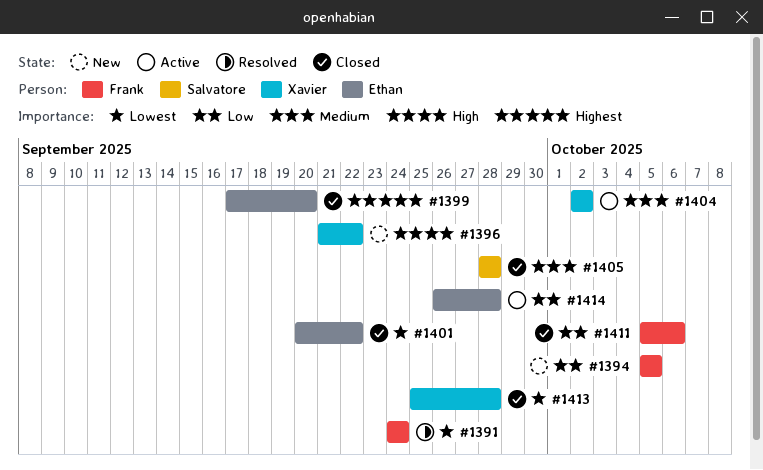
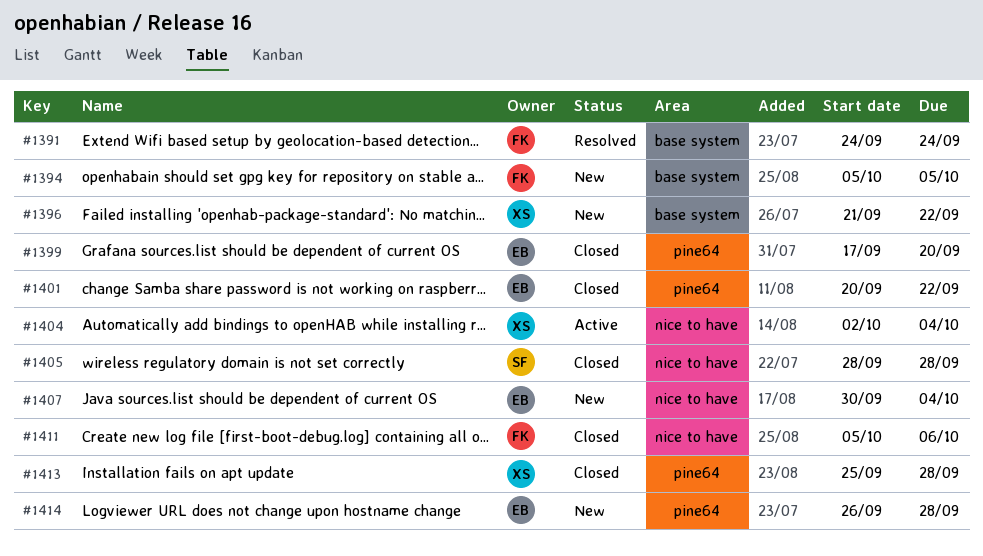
#1404, due: Oct 2 -> Oct 4
#1407: none -> present
#1414, status: Active -> New

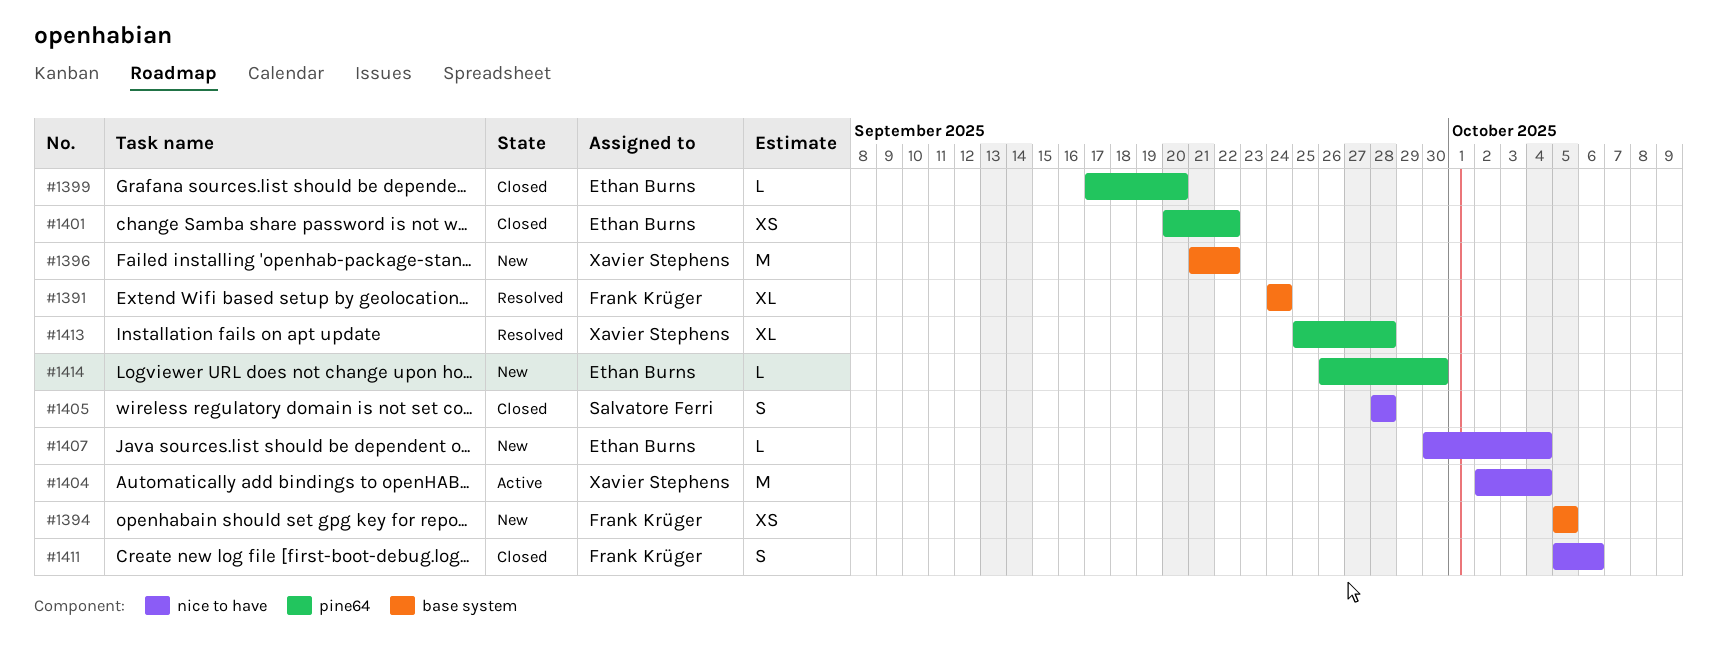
#1413, status: Closed -> Resolved
#1414, due: Sep 28 -> Sep 30

